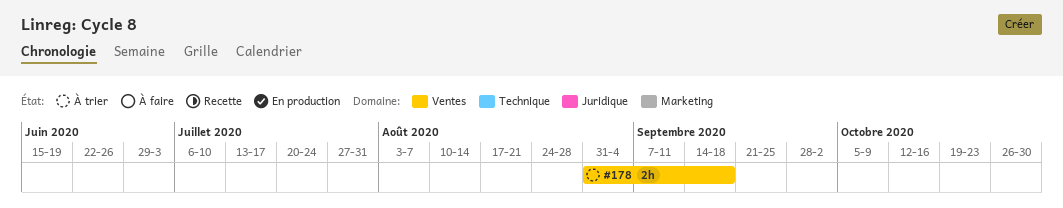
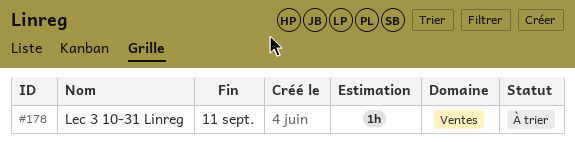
#178, estimate: 2h -> 1h
#178, due: Sep 18 -> Sep 11

